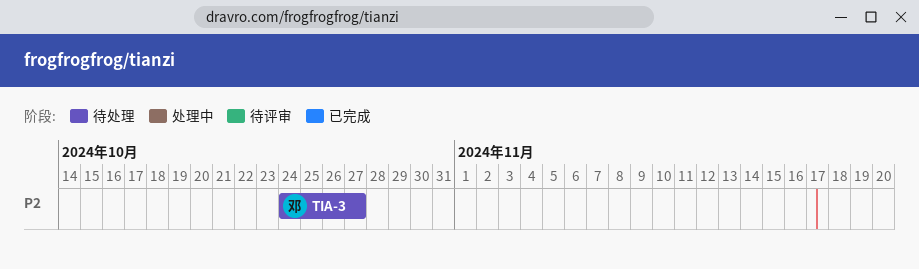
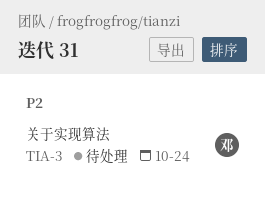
TIA-3, due: Oct 27 -> Oct 24

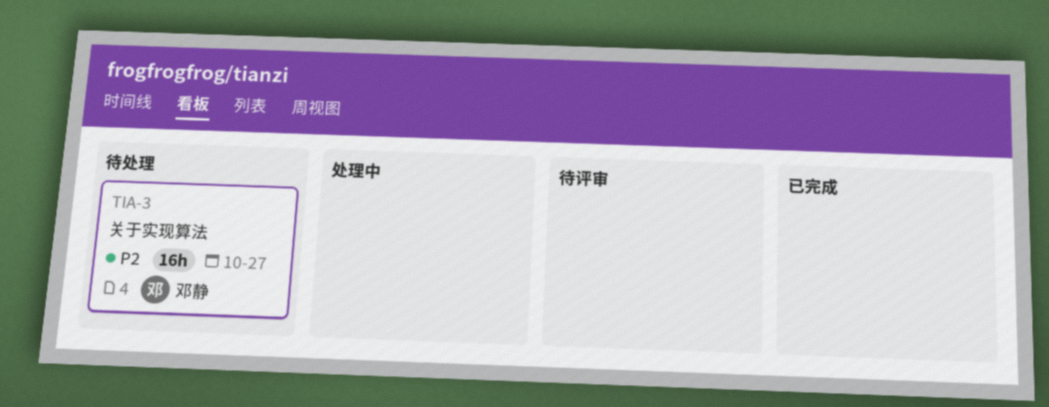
TIA-3, due: Oct 24 -> Oct 27

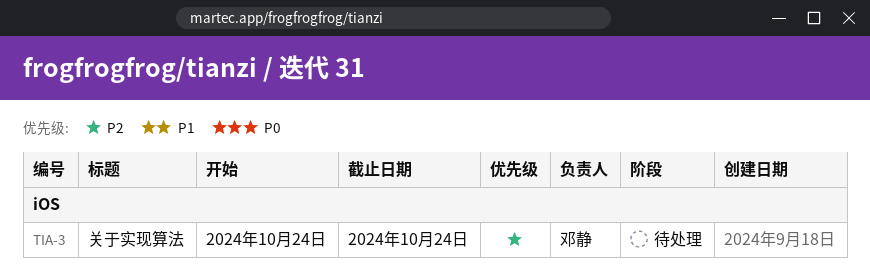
TIA-3, due: Oct 27 -> Oct 24

